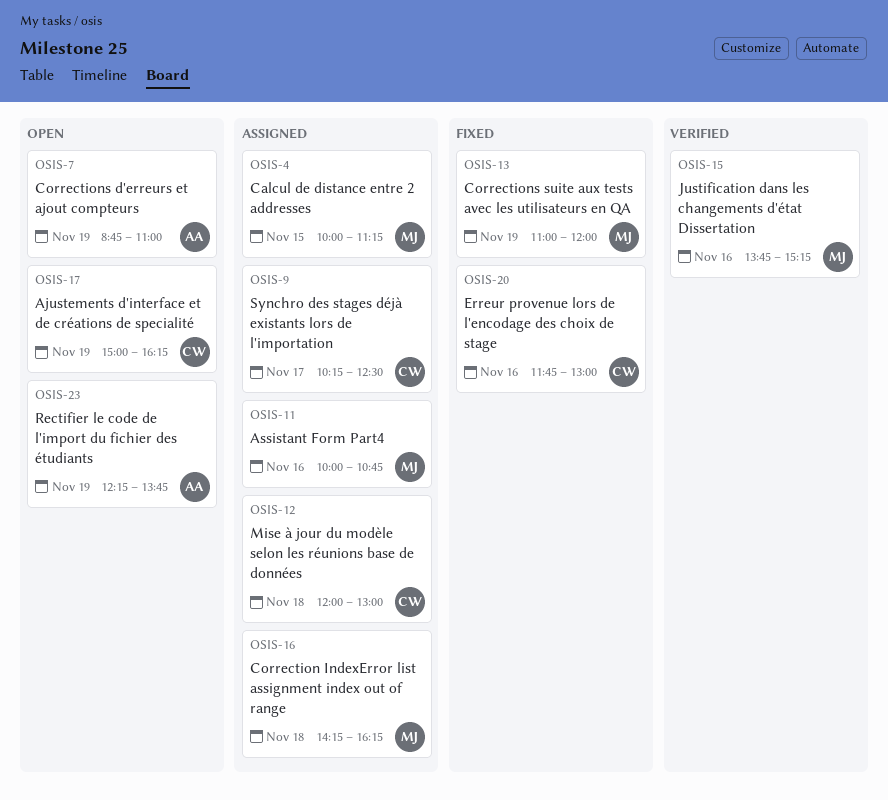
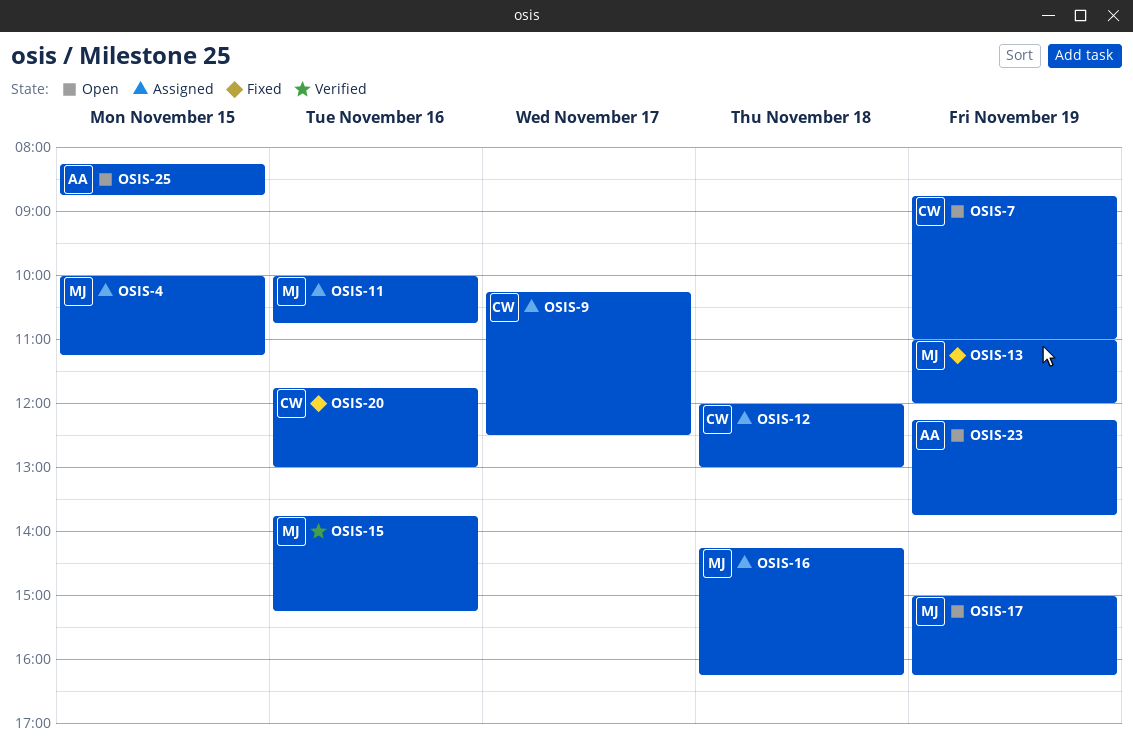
OSIS-7, owner: AA -> CW
OSIS-17, owner: CW -> MJ
OSIS-25: none -> present

